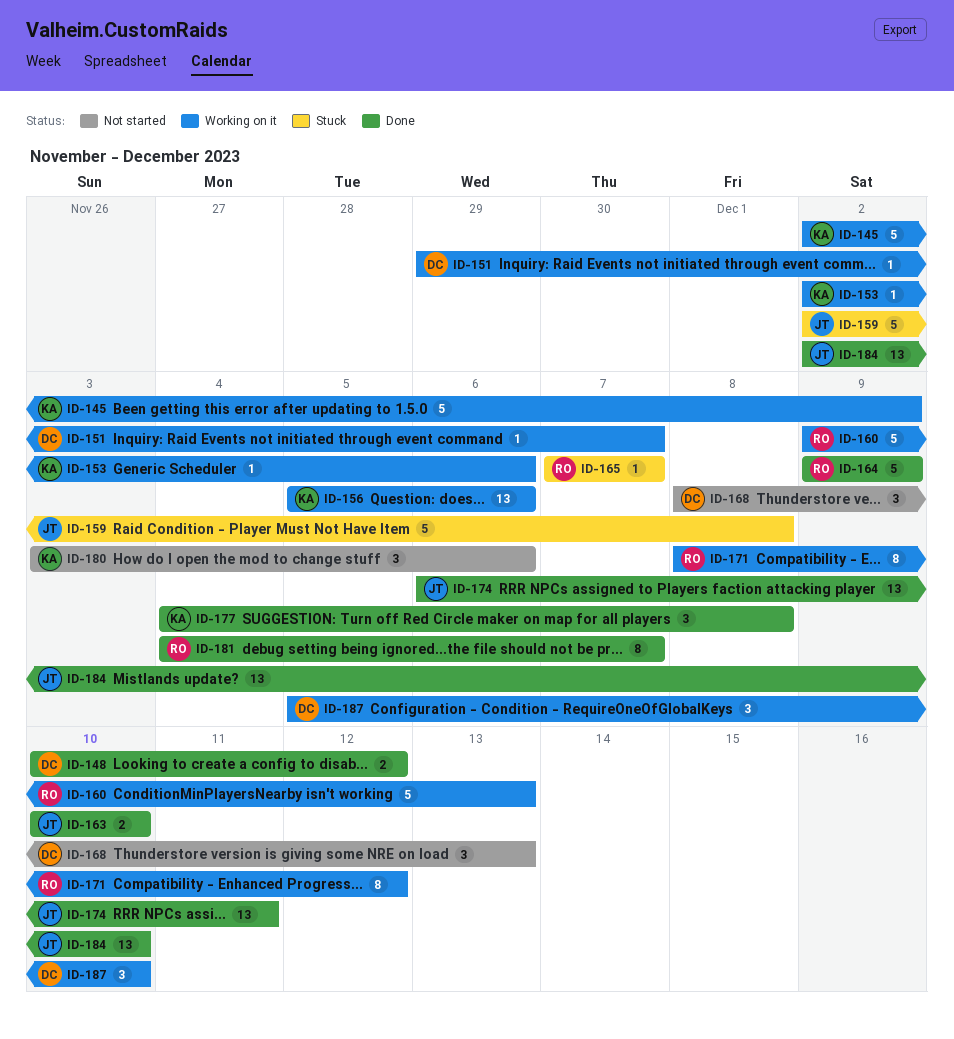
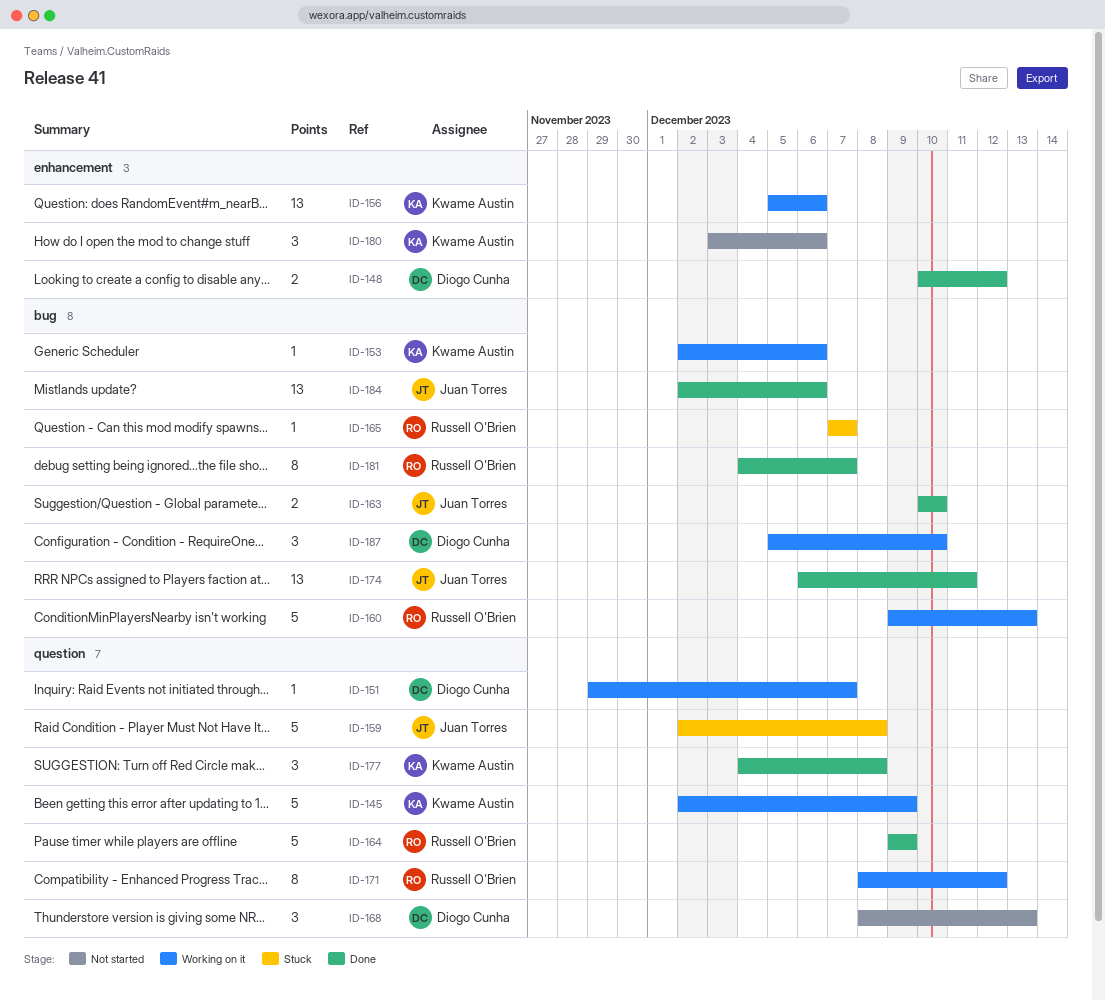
ID-184, due: Dec 10 -> Dec 6

